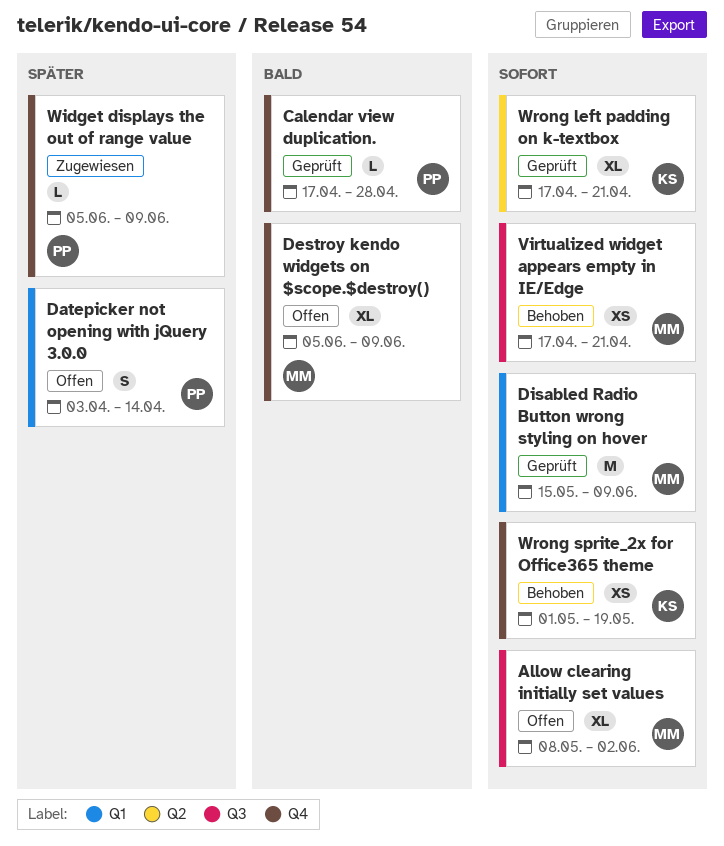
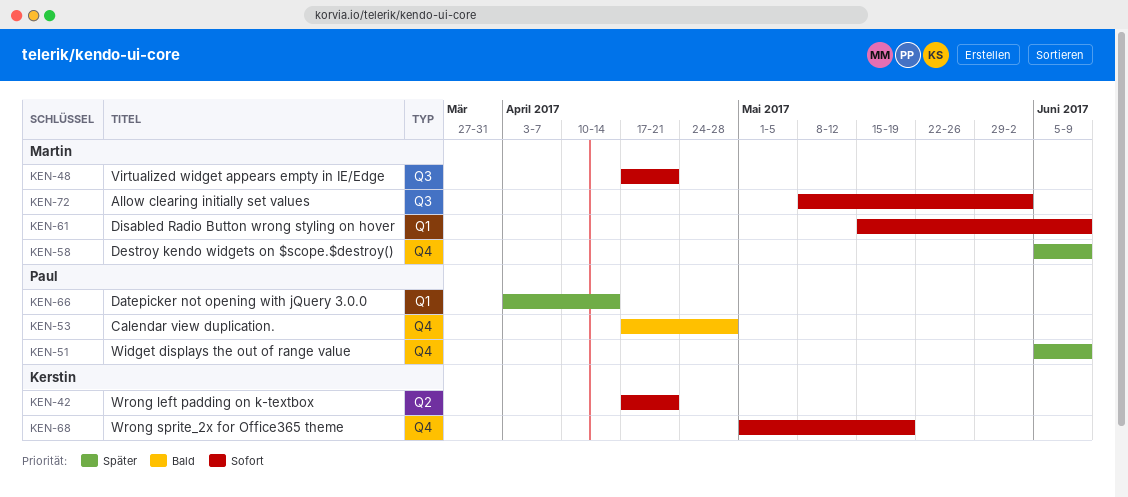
Destroy kendo widgets on $scope.$destroy(), priority: Bald -> Später

